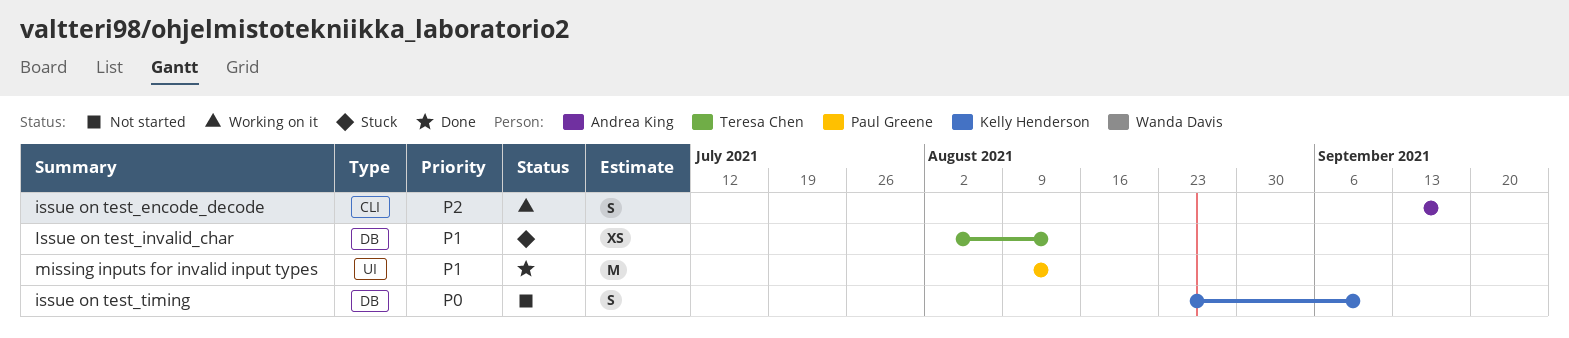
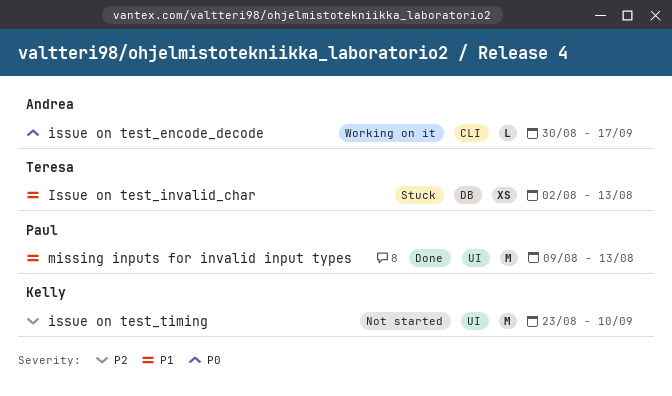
issue on test_encode_decode, priority: P2 -> P0
issue on test_encode_decode, estimate: S -> L
issue on test_encode_decode, start: Sep 13 -> Aug 30
issue on test_timing, priority: P0 -> P2
issue on test_timing, label: DB -> UI
issue on test_timing, estimate: S -> M

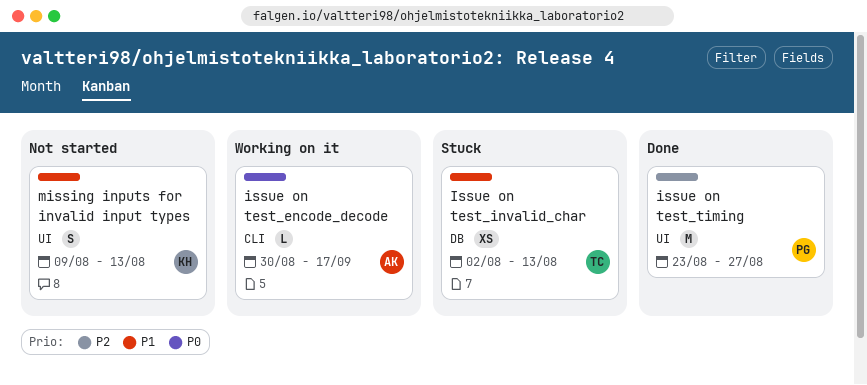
issue on test_timing, status: Not started -> Done
issue on test_timing, owner: Kelly -> Paul
issue on test_timing, due: Sep 10 -> Aug 27
missing inputs for invalid input types, status: Done -> Not started
missing inputs for invalid input types, owner: Paul -> Kelly
missing inputs for invalid input types, estimate: M -> S

